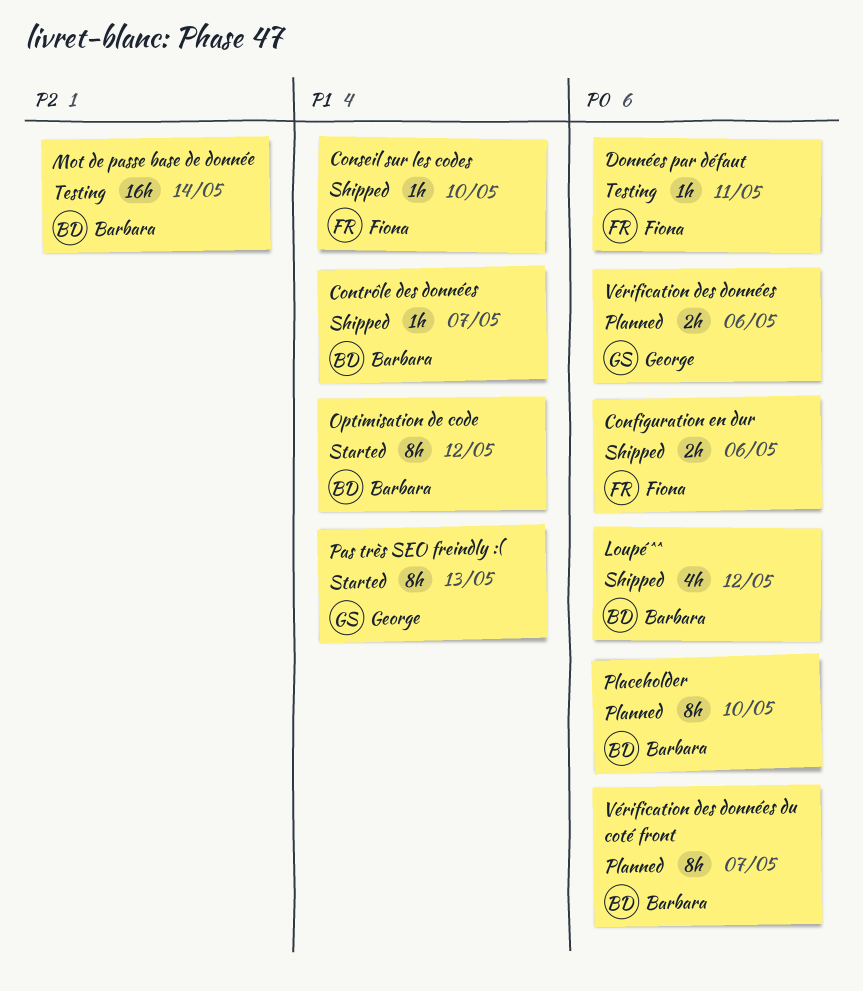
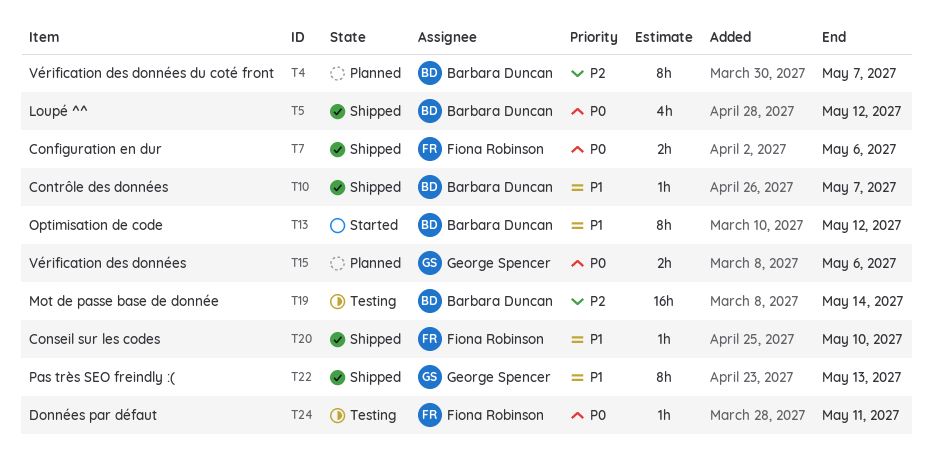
Pas très SEO freindly :(, status: Started -> Shipped
Placeholder: present -> none
Vérification des données du coté front, priority: P0 -> P2

